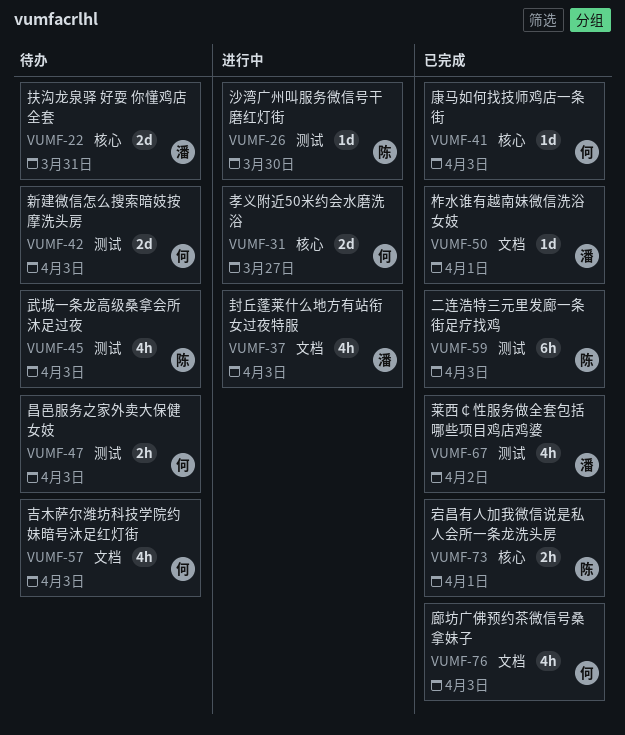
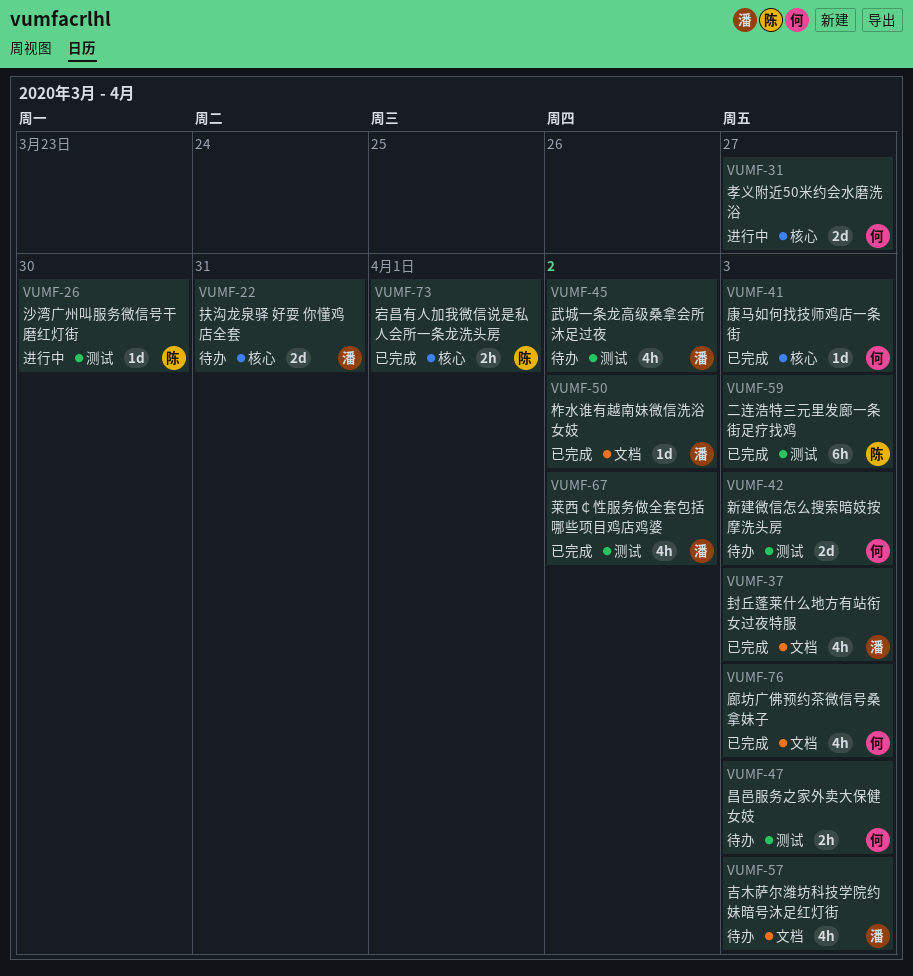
VUMF-37, status: 进行中 -> 已完成
VUMF-45, owner: 陈 -> 潘
VUMF-45, due: Apr 3 -> Apr 2
VUMF-50, due: Apr 1 -> Apr 2
VUMF-57, owner: 何 -> 潘

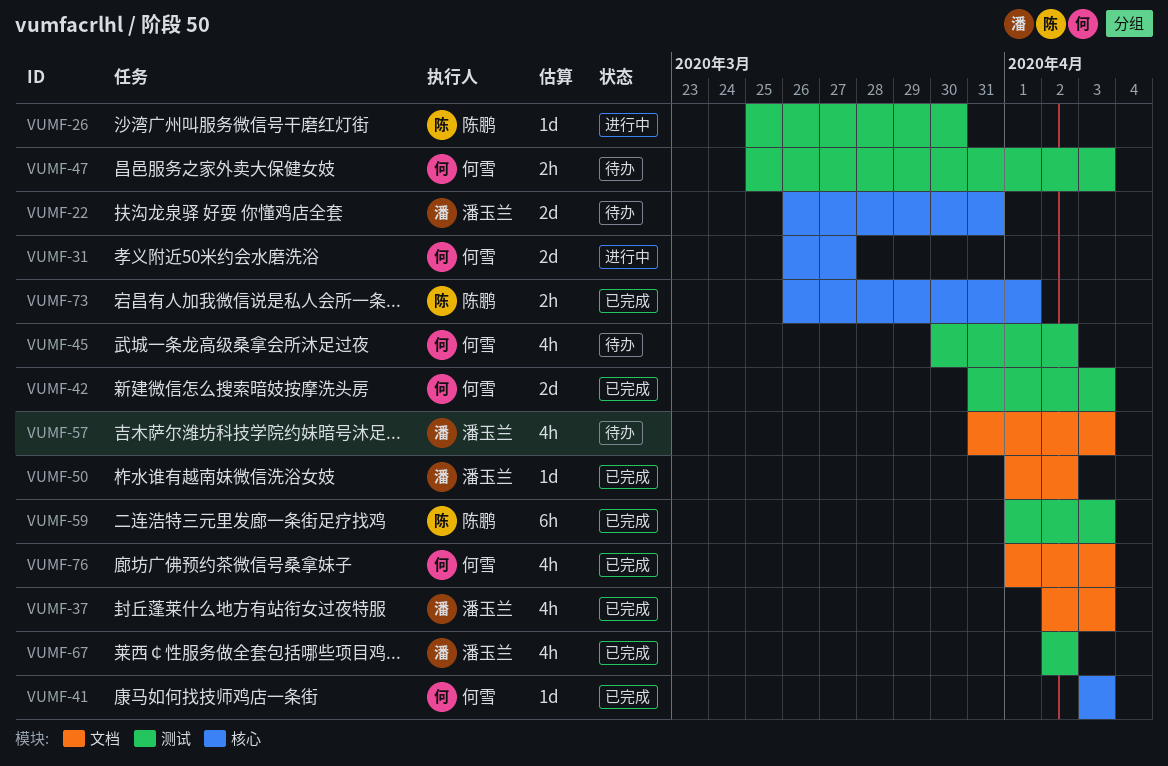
VUMF-42, status: 待办 -> 已完成
VUMF-45, owner: 潘玉兰 -> 何雪

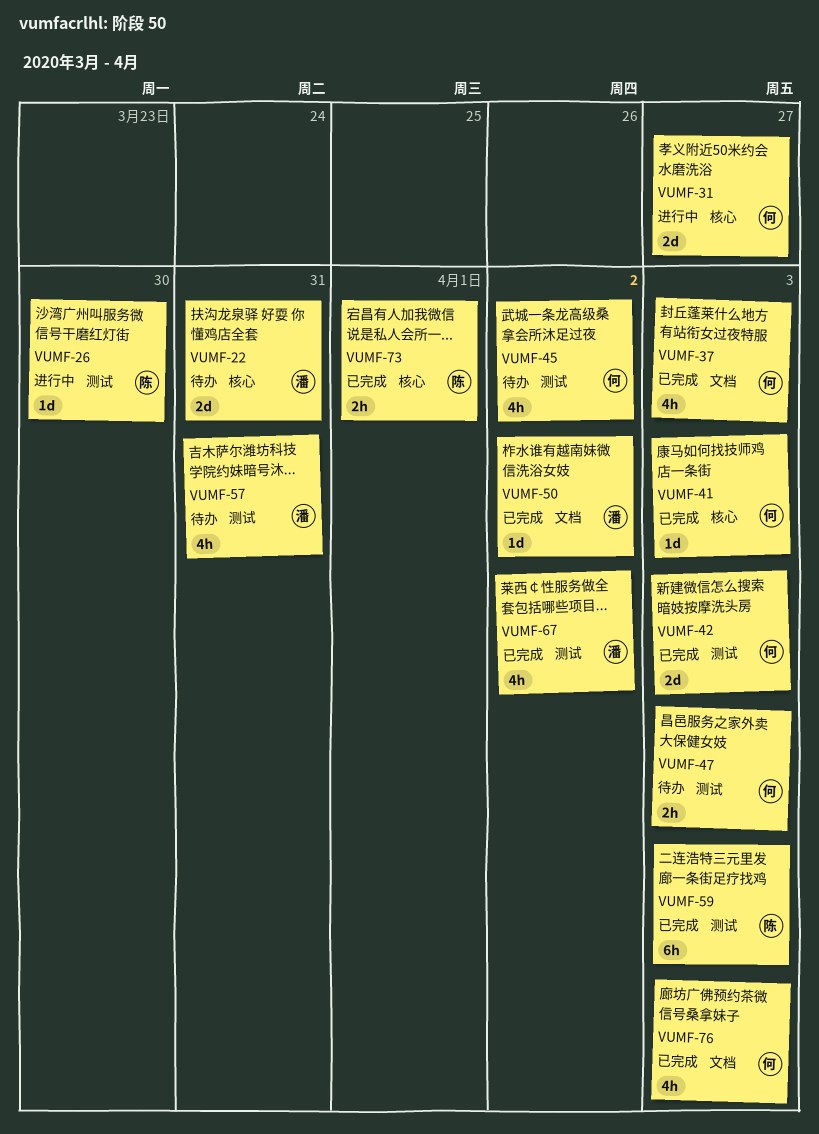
VUMF-37, owner: 潘玉兰 -> 何雪
VUMF-57, label: 文档 -> 测试
VUMF-57, due: Apr 3 -> Mar 31

